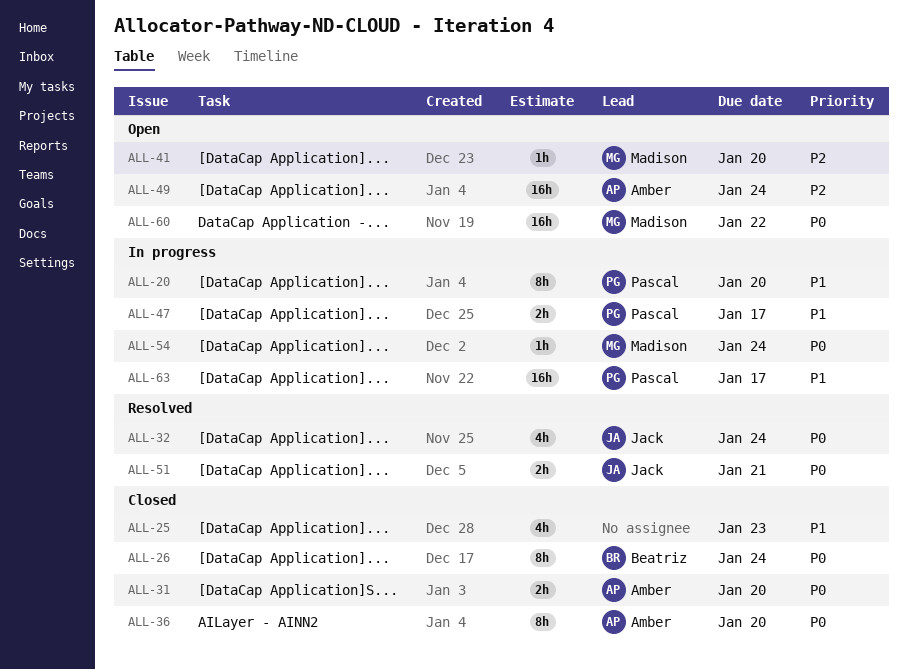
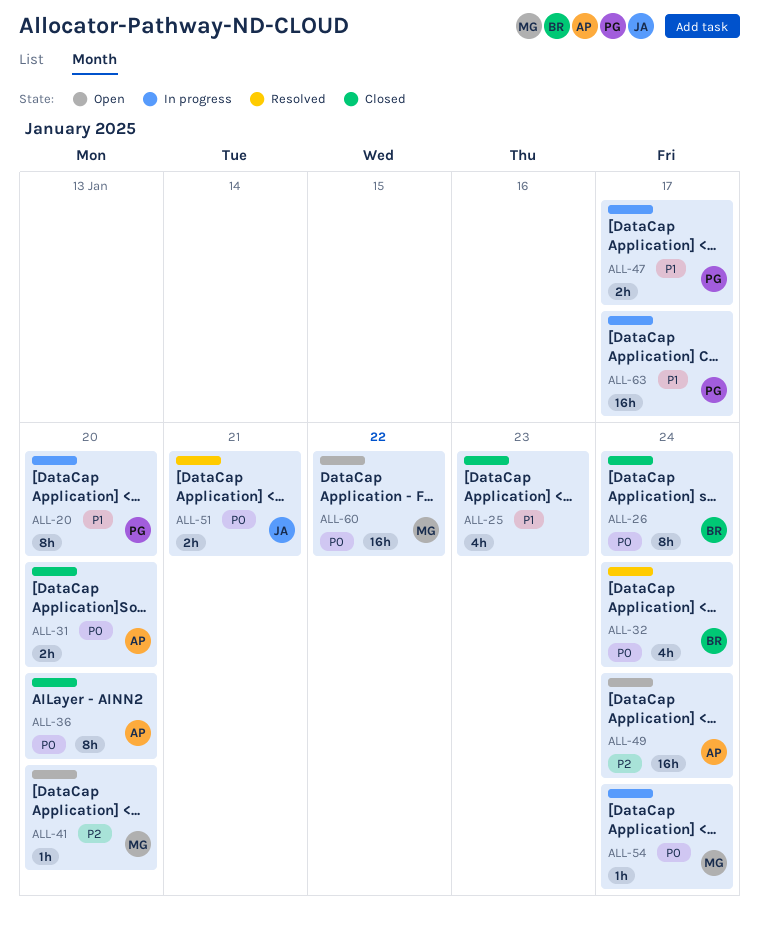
ALL-32, owner: Jack -> Beatriz

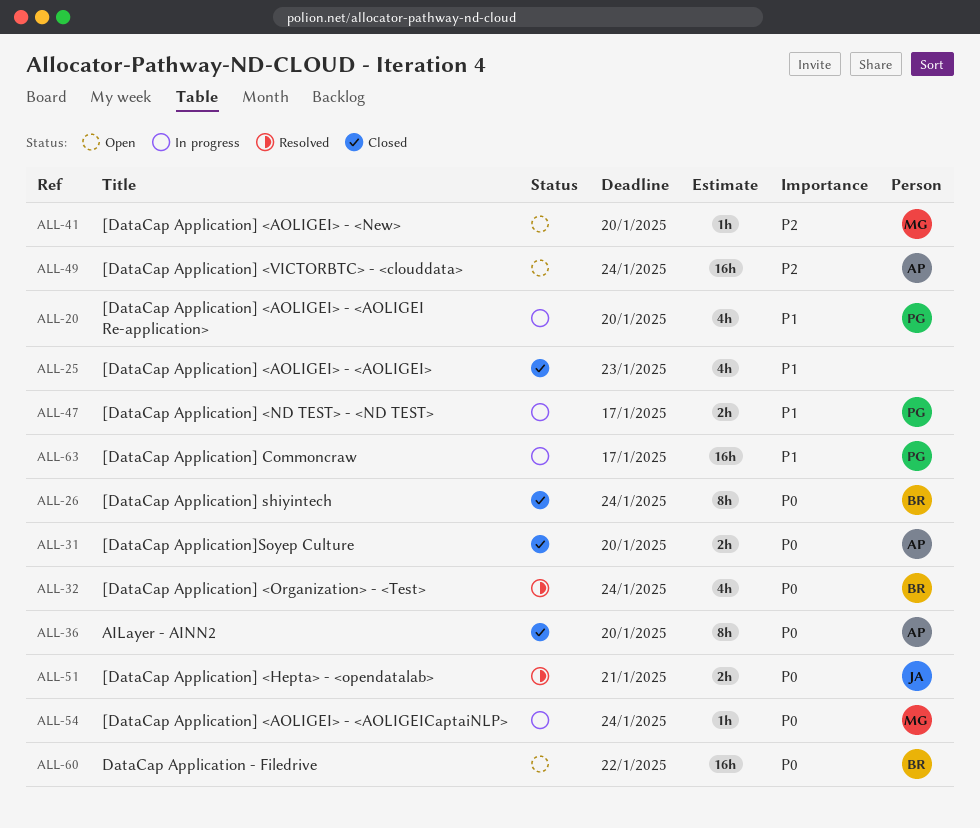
ALL-20, estimate: 8h -> 4h
ALL-60, owner: MG -> BR

